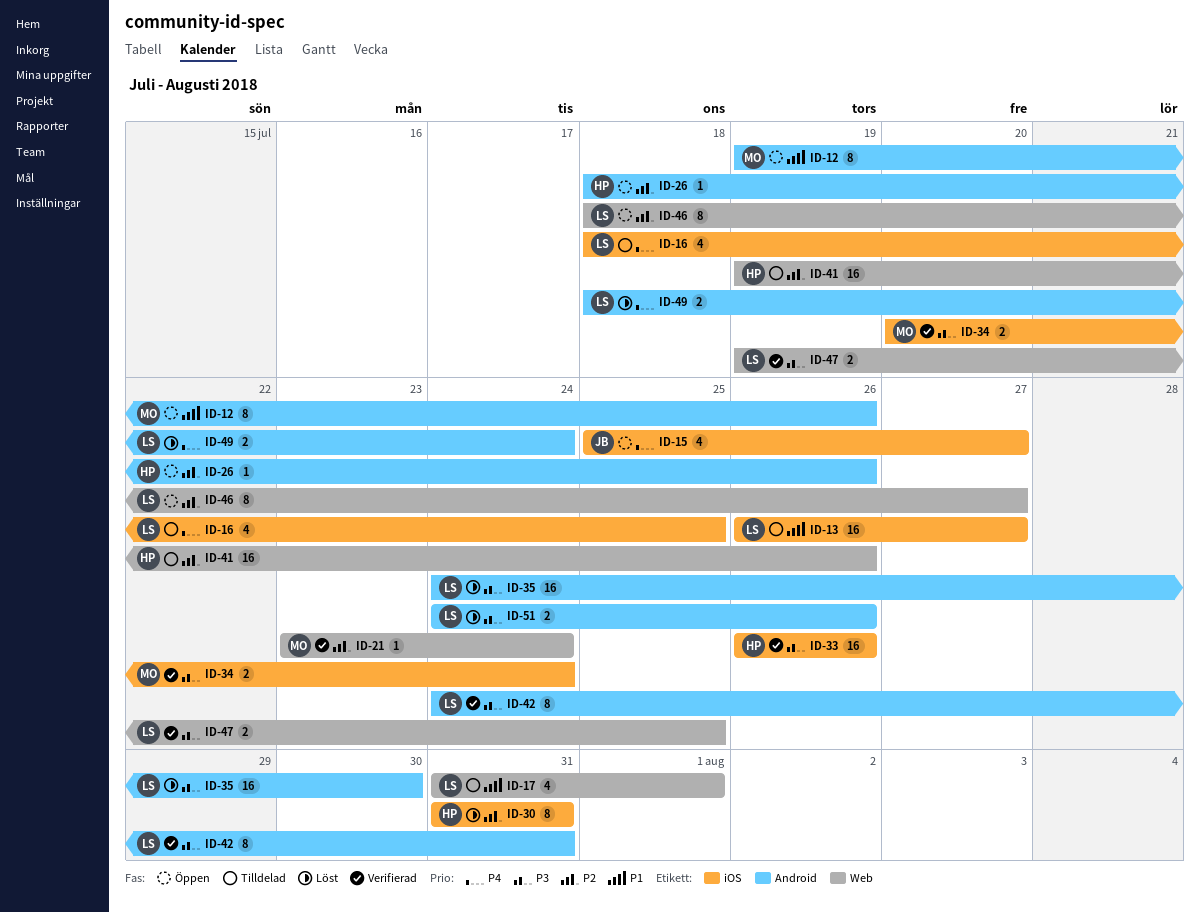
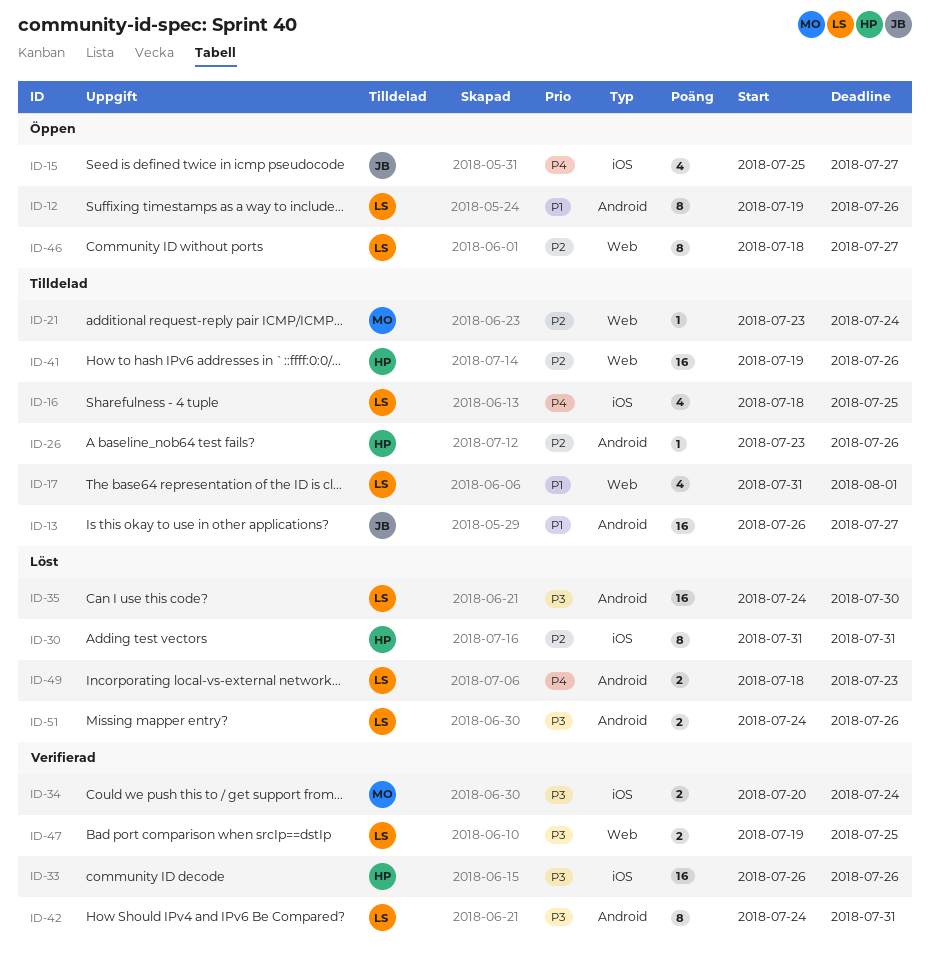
ID-12, owner: MO -> LS
ID-13, owner: LS -> JB
ID-13, label: iOS -> Android
ID-21, status: Verifierad -> Tilldelad
ID-26, status: Öppen -> Tilldelad
ID-26, start: Jul 18 -> Jul 23
ID-49, due: Jul 24 -> Jul 23

